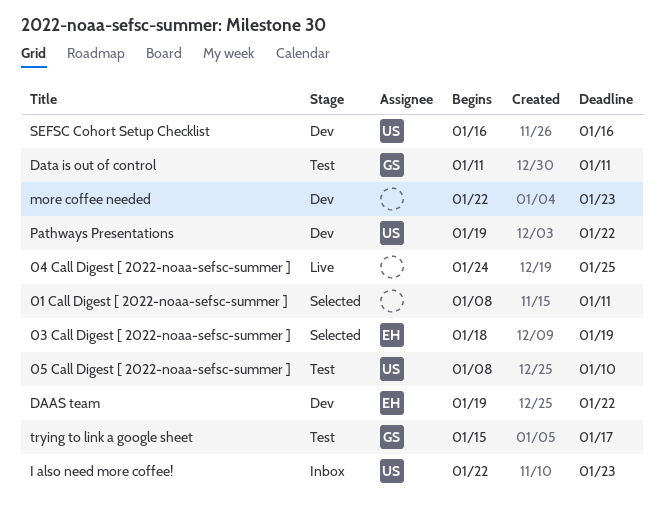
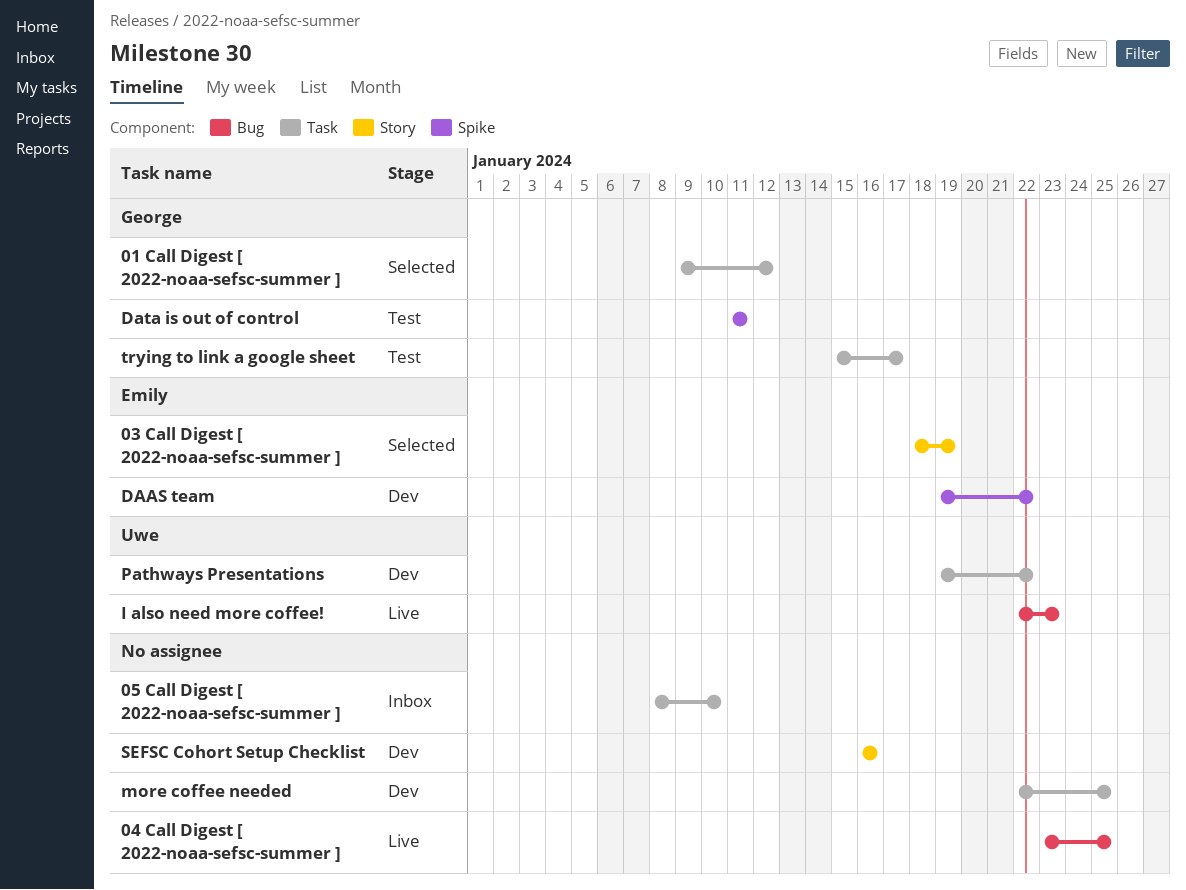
01 Call Digest [ 2022-noaa-sefsc-summer ], owner: none -> George
01 Call Digest [ 2022-noaa-sefsc-summer ], start: Jan 8 -> Jan 9
01 Call Digest [ 2022-noaa-sefsc-summer ], due: Jan 11 -> Jan 12
04 Call Digest [ 2022-noaa-sefsc-summer ], start: Jan 24 -> Jan 23
05 Call Digest [ 2022-noaa-sefsc-summer ], status: Test -> Inbox
05 Call Digest [ 2022-noaa-sefsc-summer ], owner: Uwe -> none
I also need more coffee!, status: Inbox -> Live
more coffee needed, due: Jan 23 -> Jan 25
SEFSC Cohort Setup Checklist, owner: Uwe -> none

